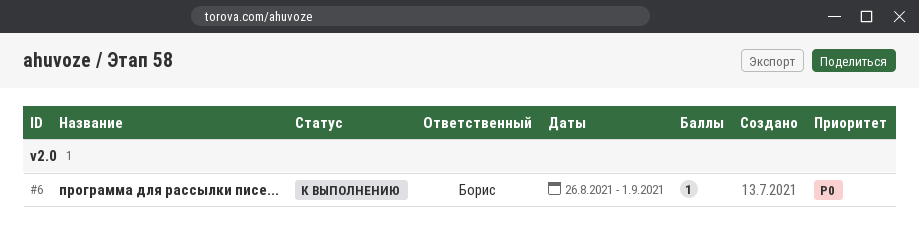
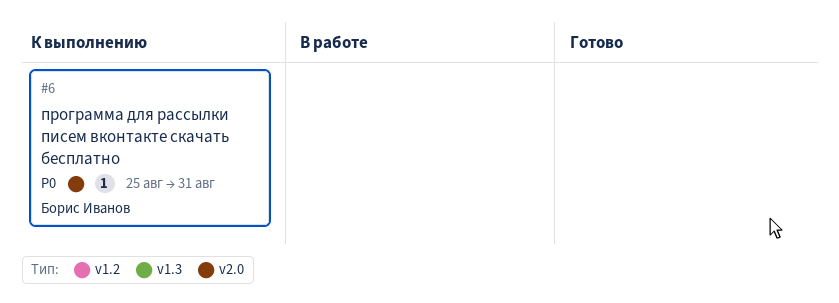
#6, start: Aug 26 -> Aug 25
#6, due: Sep 1 -> Aug 31

